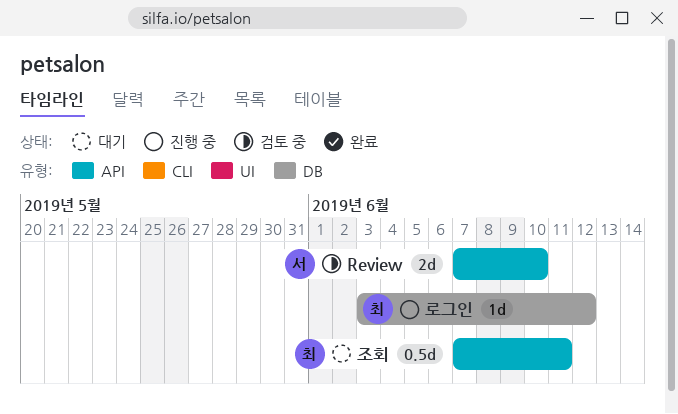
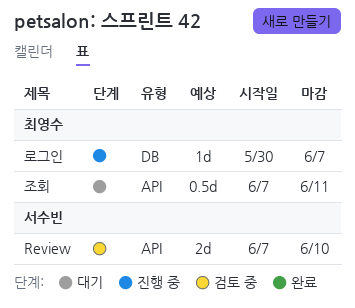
로그인, start: Jun 3 -> May 30
로그인, due: Jun 12 -> Jun 7

